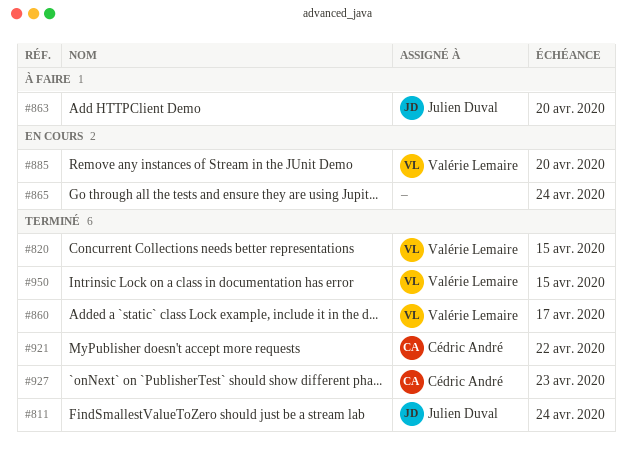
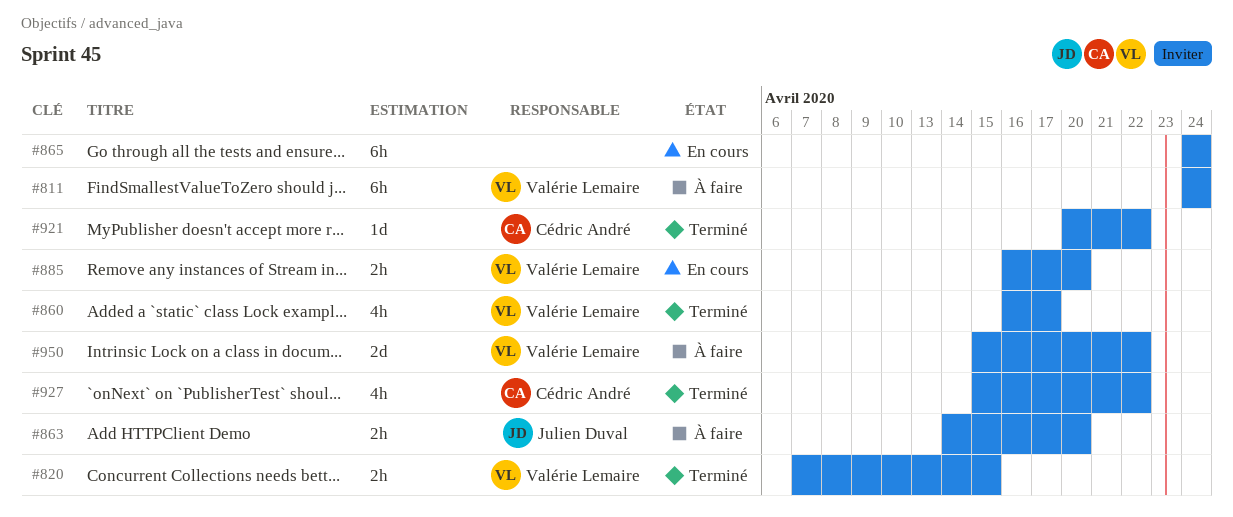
#811, status: Terminé -> À faire
#811, owner: Julien Duval -> Valérie Lemaire
#927, due: Apr 23 -> Apr 22
#950, status: Terminé -> À faire
#950, due: Apr 15 -> Apr 22

